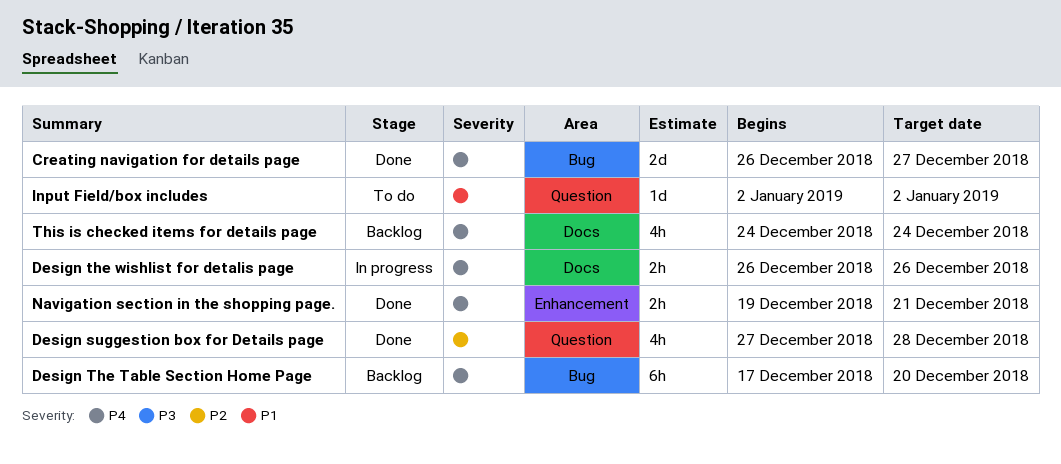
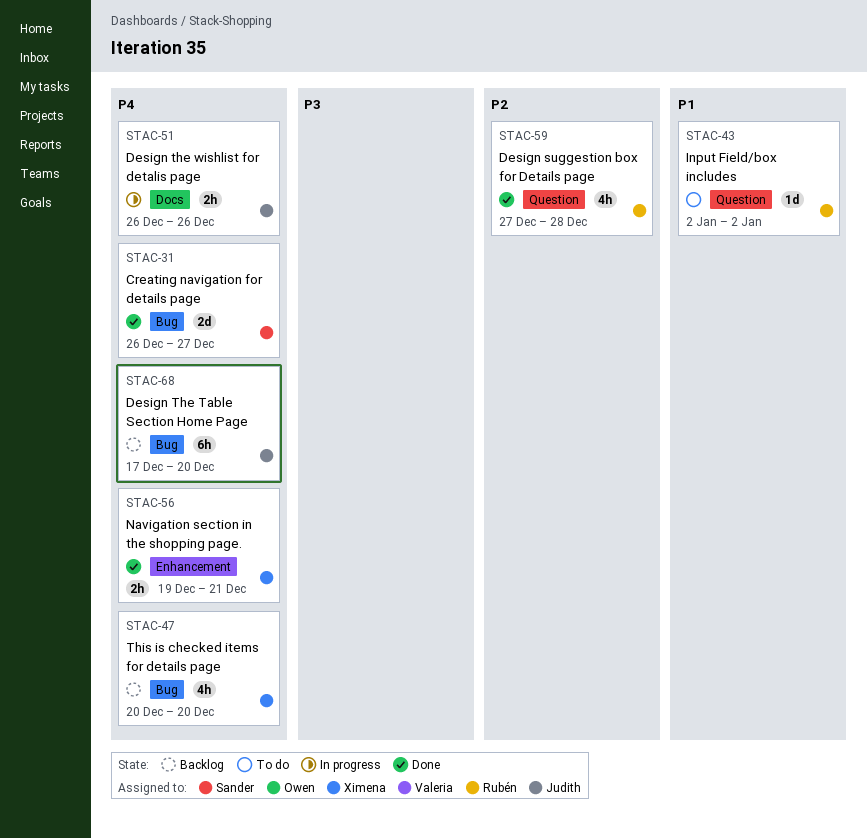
This is checked items for details page, label: Docs -> Bug
This is checked items for details page, start: Dec 24 -> Dec 20
This is checked items for details page, due: Dec 24 -> Dec 20

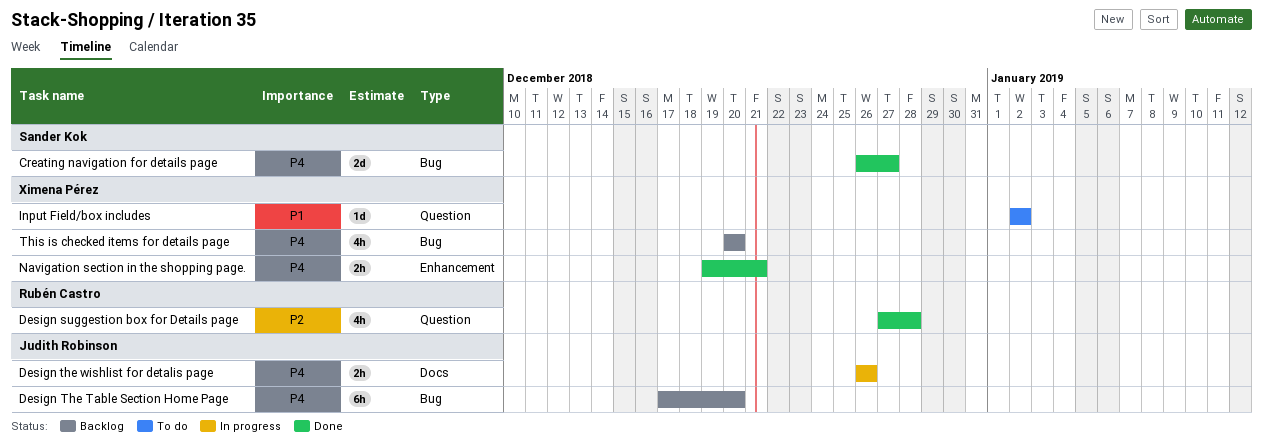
Input Field/box includes, owner: Rubén Castro -> Ximena Pérez

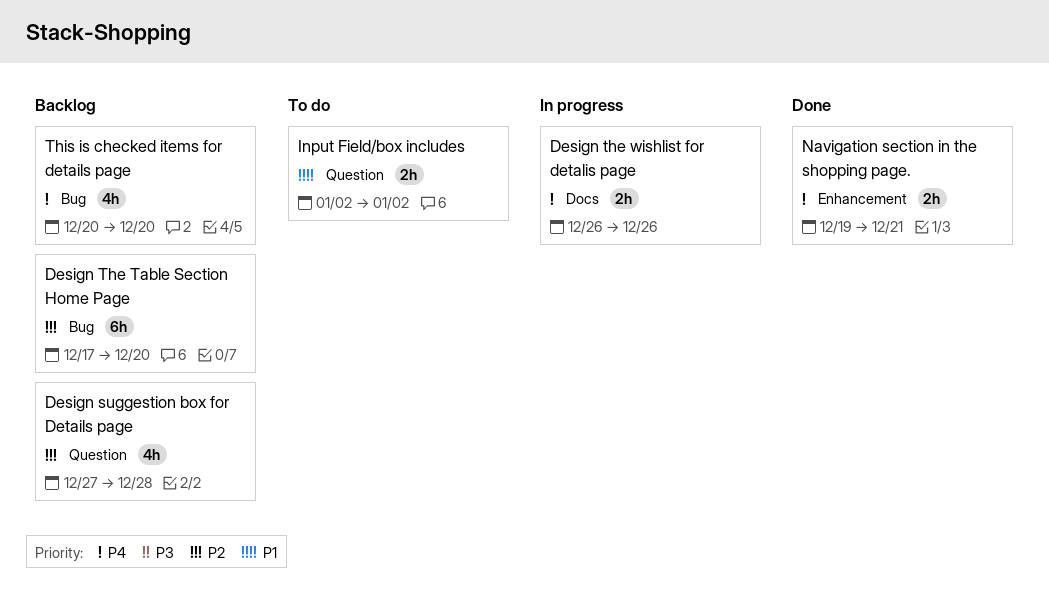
Creating navigation for details page: present -> none
Design suggestion box for Details page, status: Done -> Backlog
Design The Table Section Home Page, priority: P4 -> P2
Input Field/box includes, estimate: 1d -> 2h

